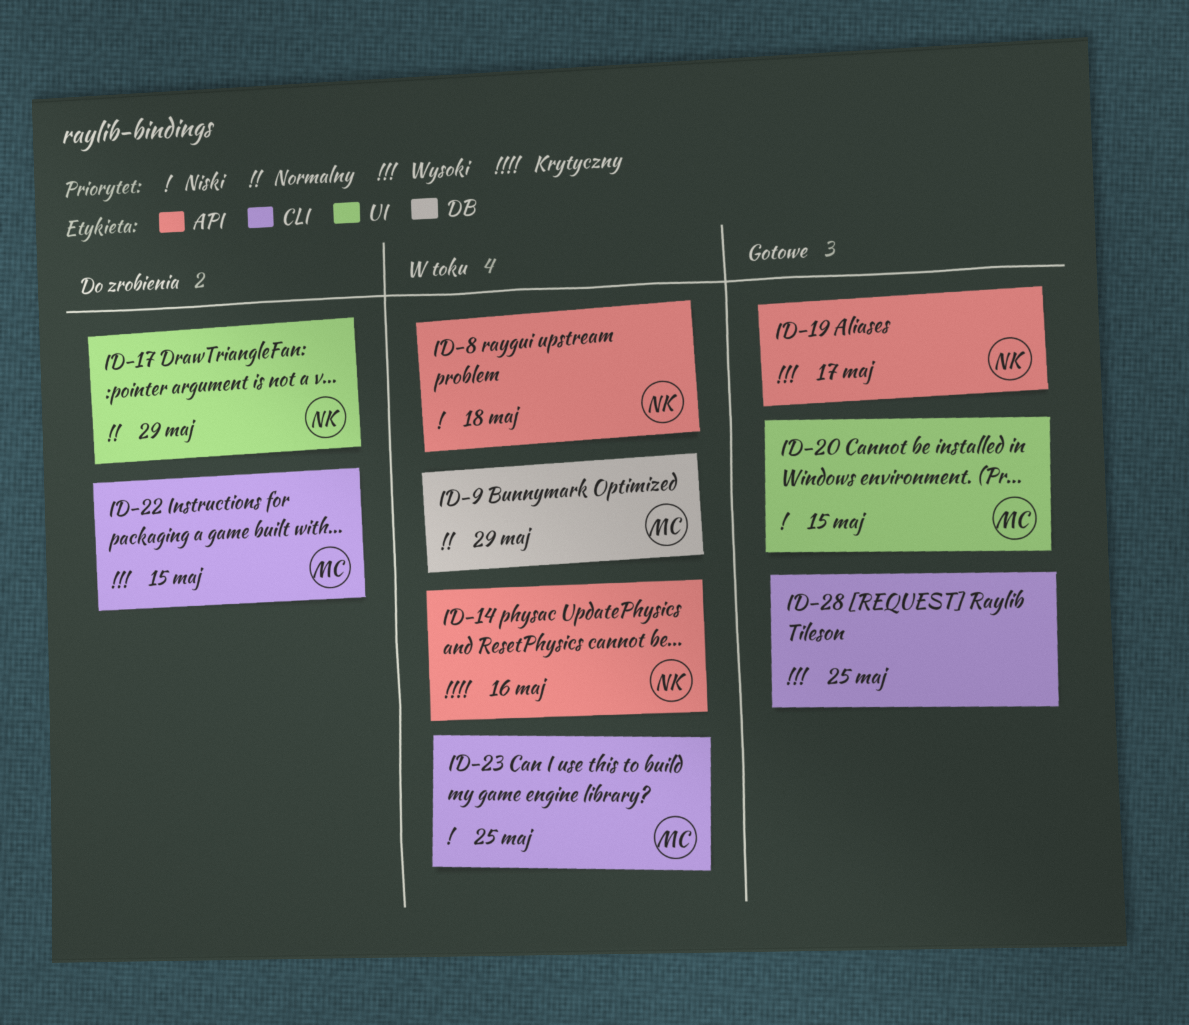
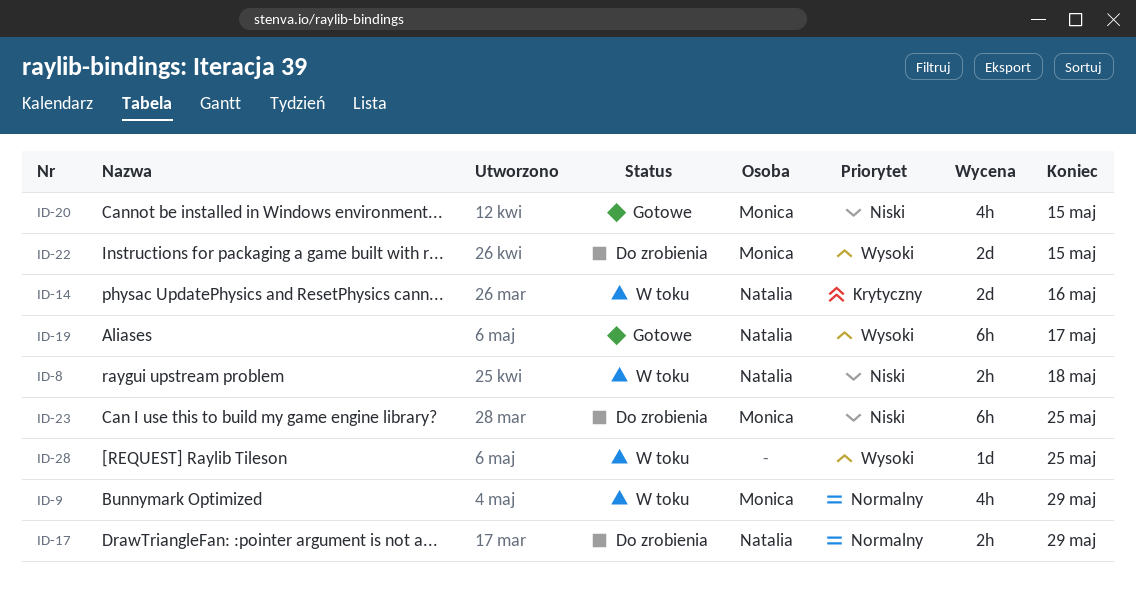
ID-23, status: W toku -> Do zrobienia
ID-28, status: Gotowe -> W toku

